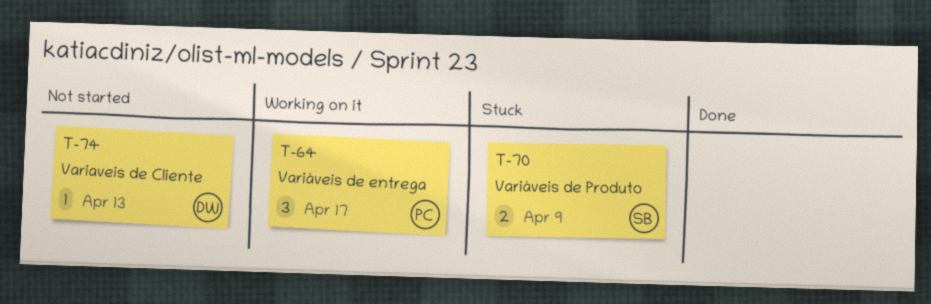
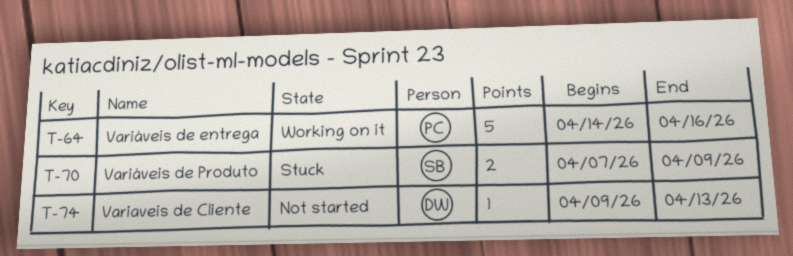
T-64, estimate: 3 -> 5
T-64, due: Apr 17 -> Apr 16

